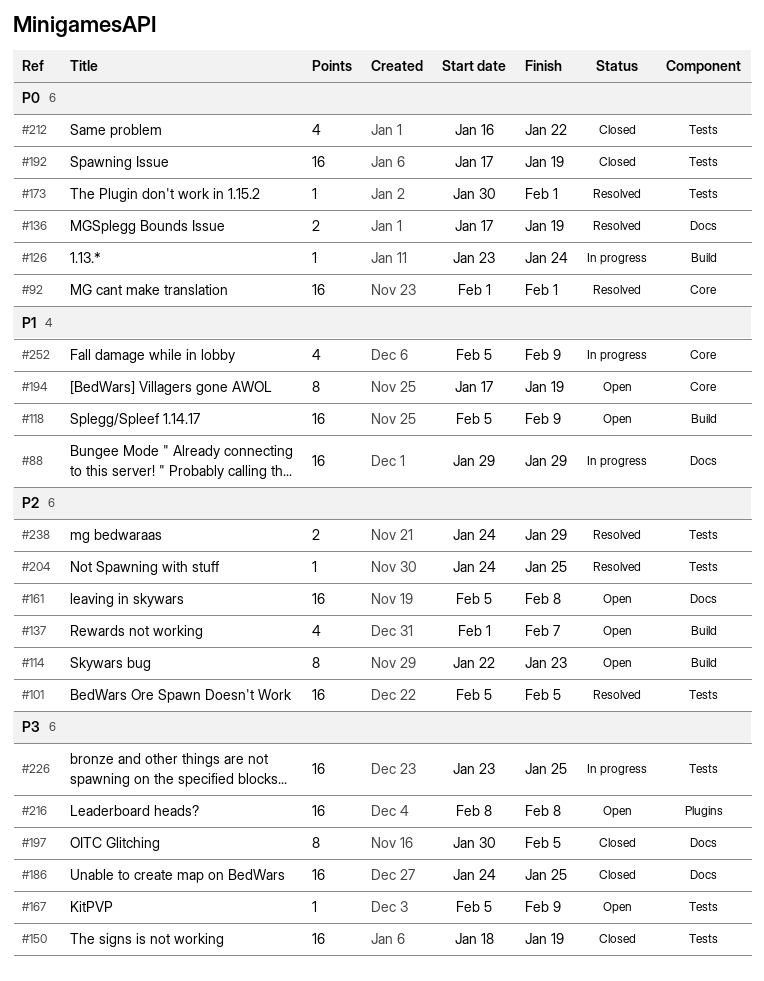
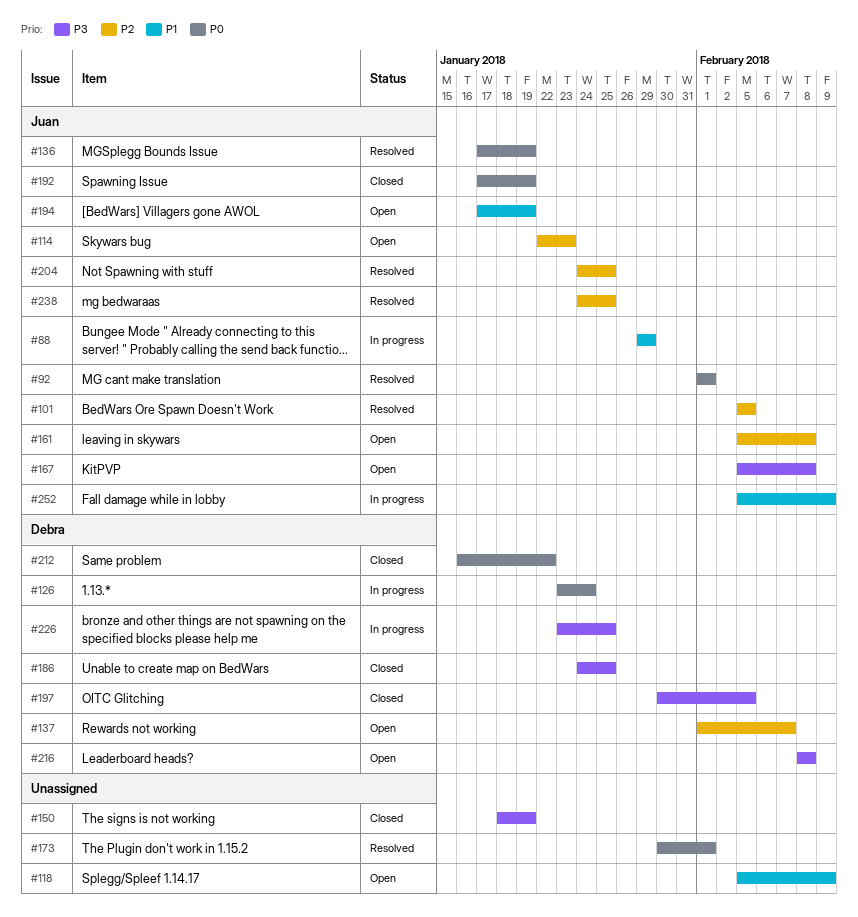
#167, due: Feb 9 -> Feb 8
#238, due: Jan 29 -> Jan 25

